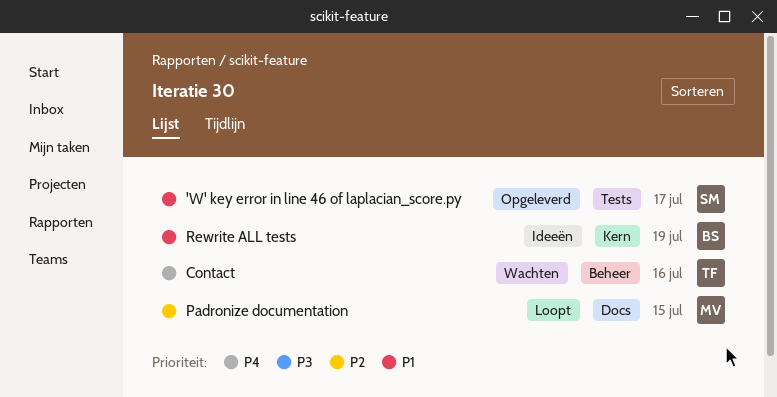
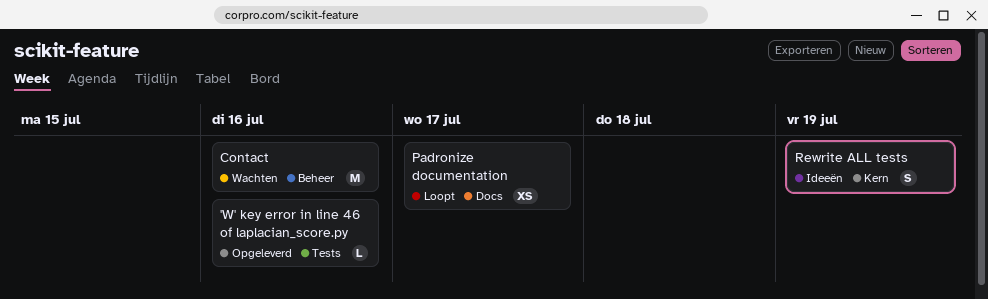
'W' key error in line 46 of laplacian_score.py, due: Jul 17 -> Jul 16
Padronize documentation, due: Jul 15 -> Jul 17

